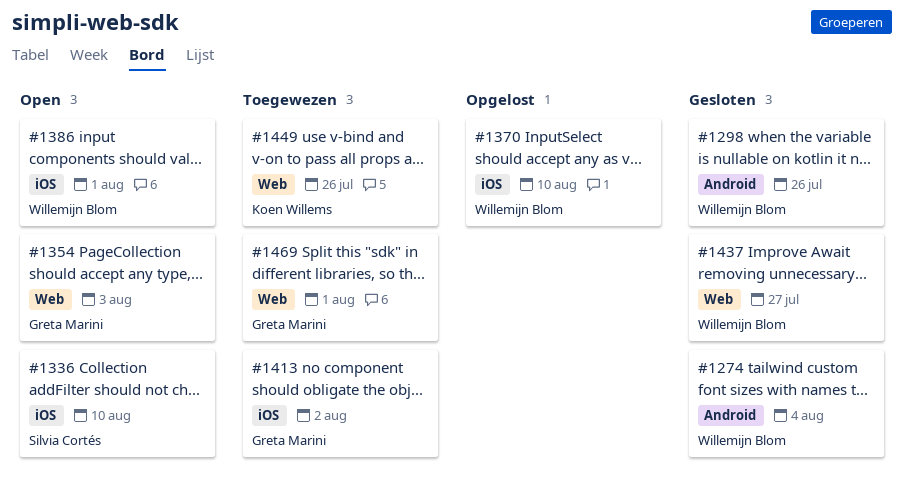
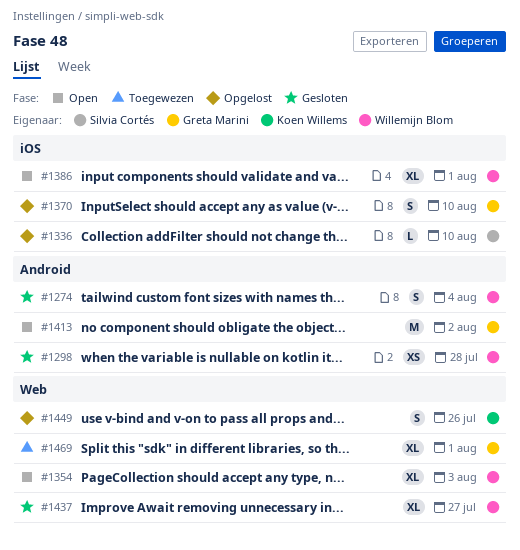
#1298, due: Jul 26 -> Jul 28
#1336, status: Open -> Opgelost
#1354, owner: Greta Marini -> Willemijn Blom
#1370, owner: Willemijn Blom -> Greta Marini
#1413, status: Toegewezen -> Open
#1413, label: iOS -> Android
#1449, status: Toegewezen -> Opgelost

